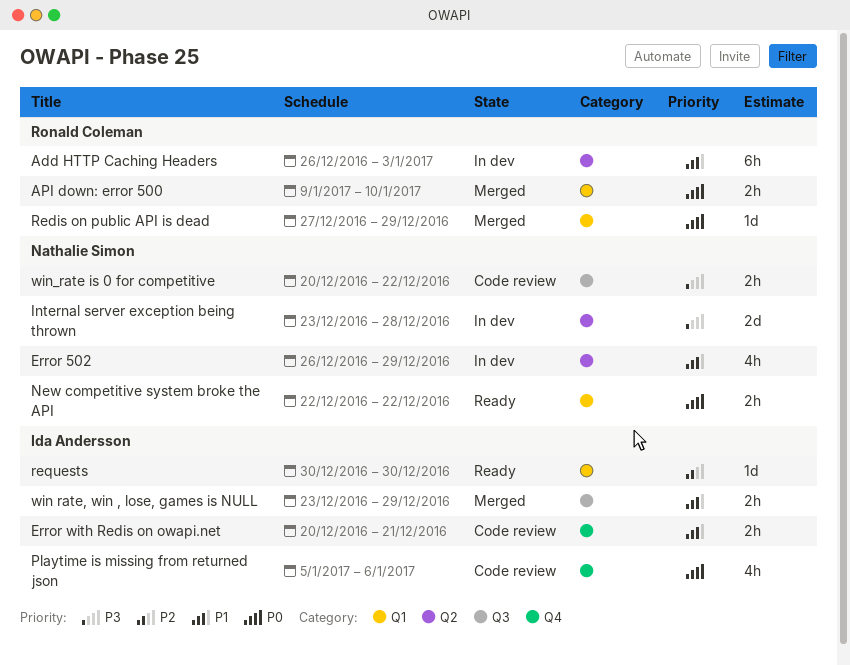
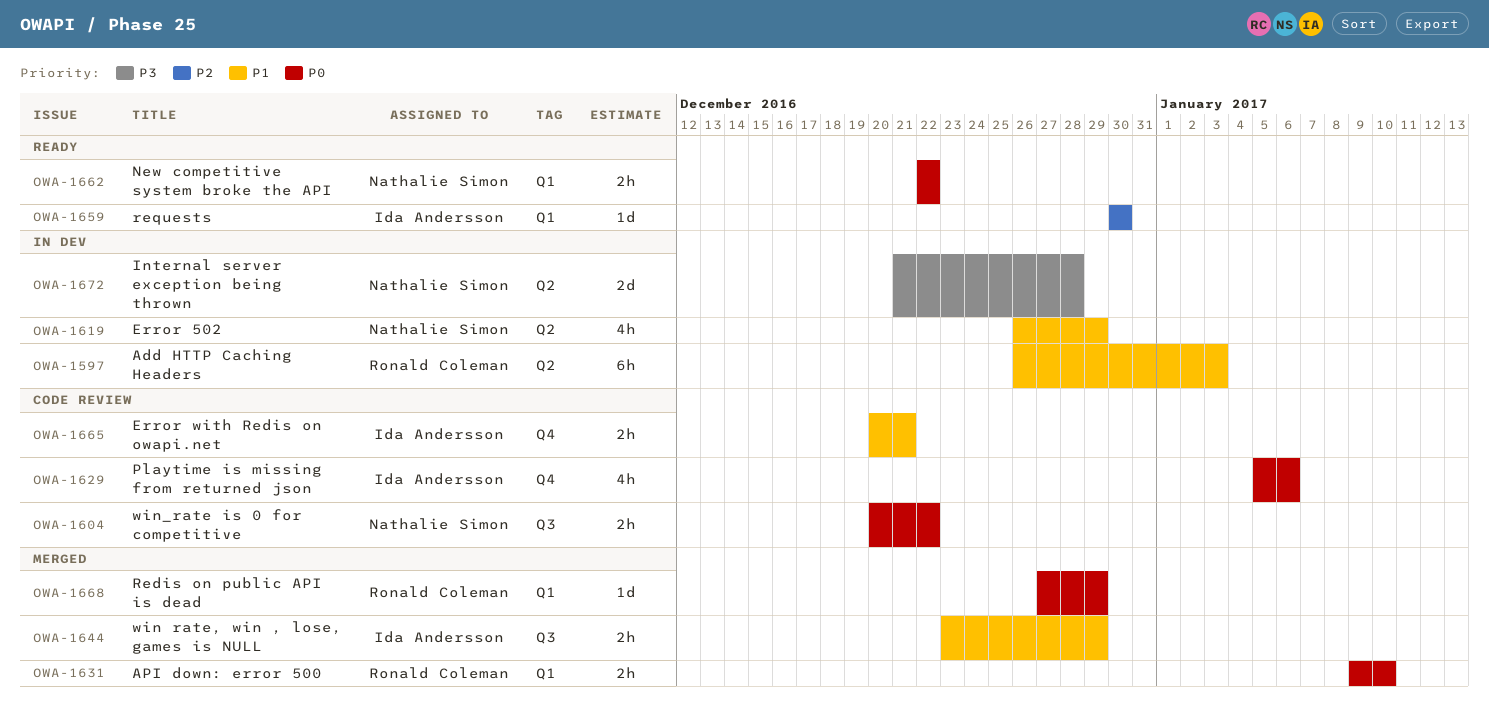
Internal server exception being thrown, start: Dec 23 -> Dec 21
win_rate is 0 for competitive, priority: P3 -> P0

